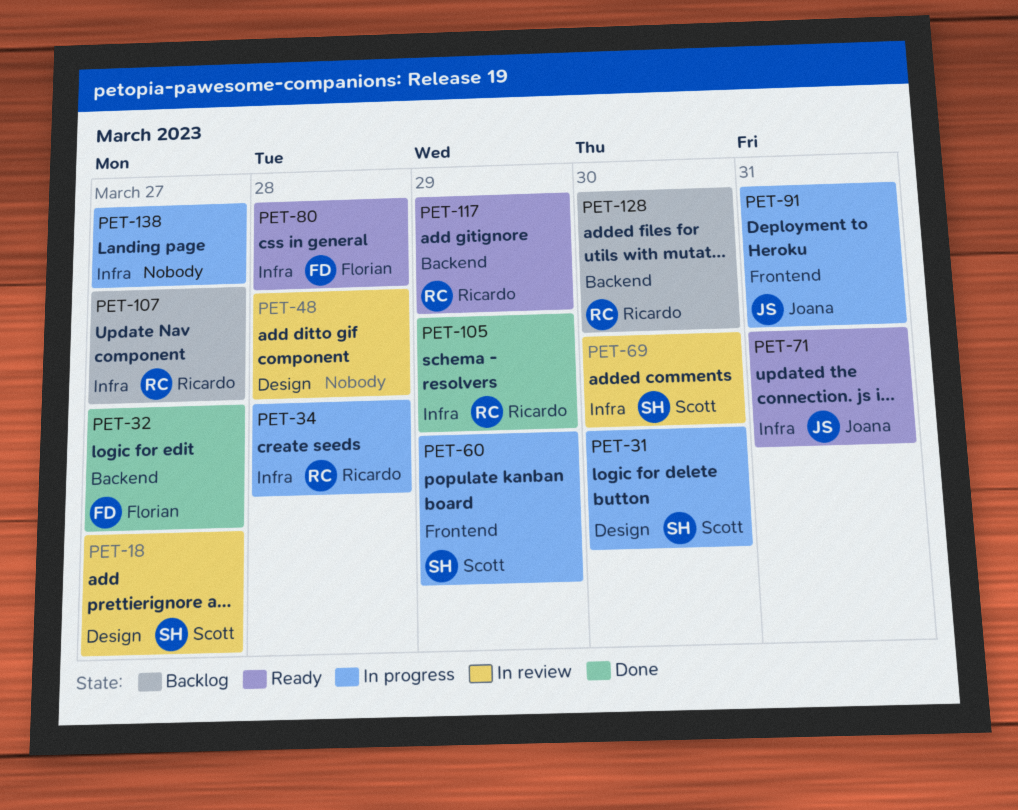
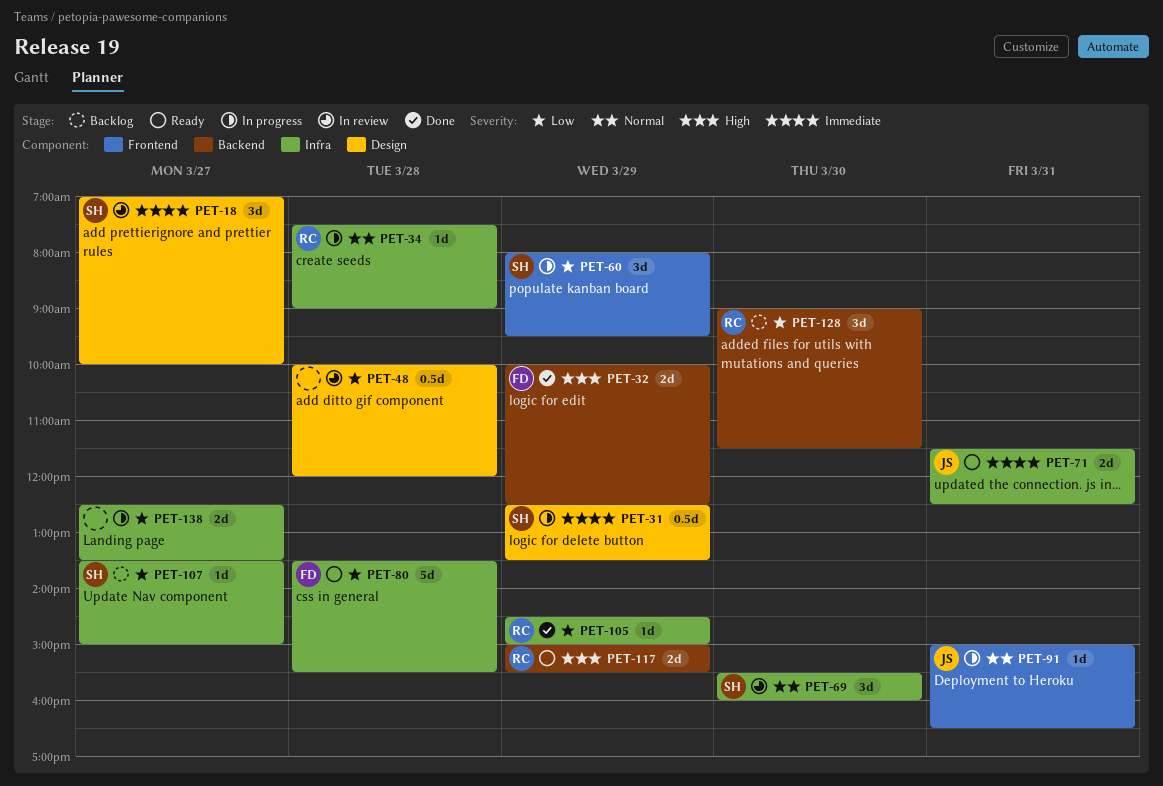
PET-31, day: Mar 30 -> Mar 29
PET-32, day: Mar 27 -> Mar 29
PET-107, owner: Ricardo -> Scott

